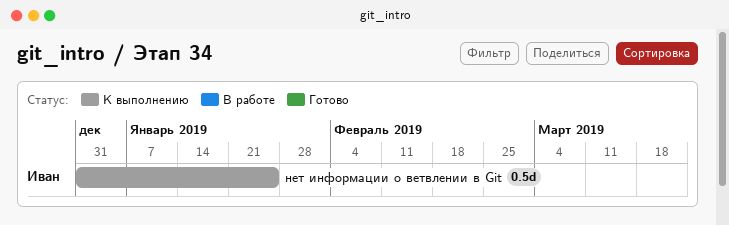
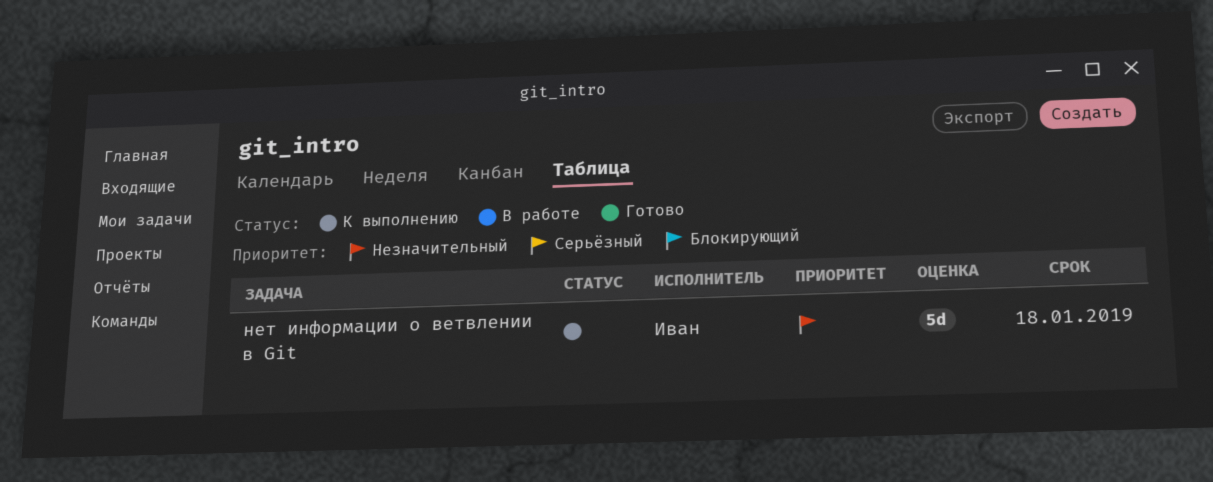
нет информации о ветвлении в Git, estimate: 0.5d -> 5d
нет информации о ветвлении в Git, due: Jan 25 -> Jan 18

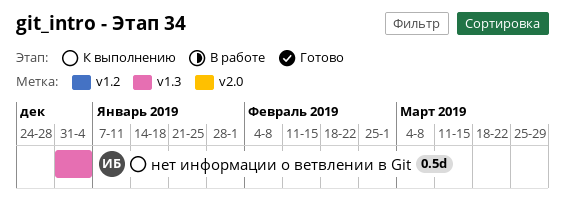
нет информации о ветвлении в Git, estimate: 5d -> 0.5d
нет информации о ветвлении в Git, due: Jan 18 -> Jan 4

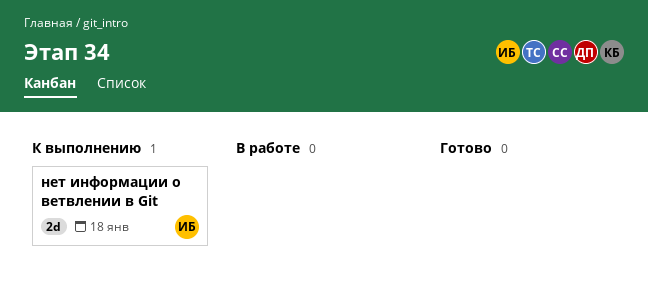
нет информации о ветвлении в Git, estimate: 0.5d -> 2d
нет информации о ветвлении в Git, due: Jan 4 -> Jan 18

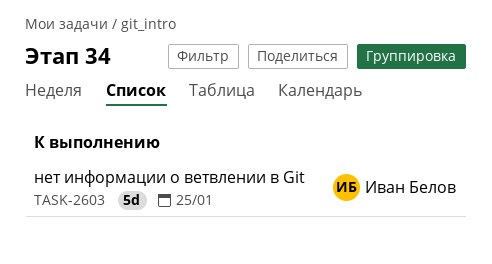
нет информации о ветвлении в Git, estimate: 2d -> 5d
нет информации о ветвлении в Git, due: Jan 18 -> Jan 25

